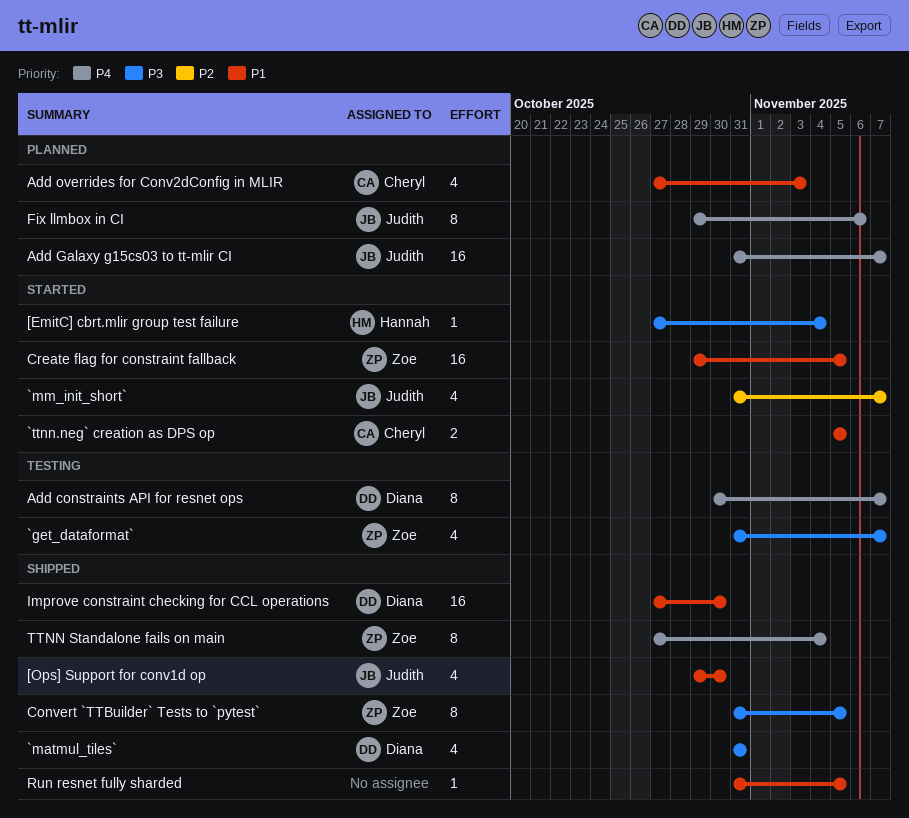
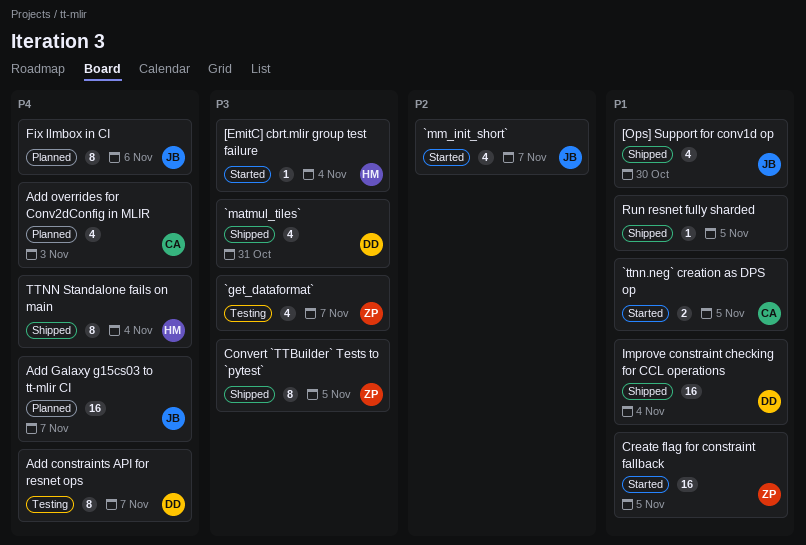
Add overrides for Conv2dConfig in MLIR, priority: P1 -> P4
Improve constraint checking for CCL operations, due: Oct 30 -> Nov 4
TTNN Standalone fails on main, owner: Zoe -> Hannah

